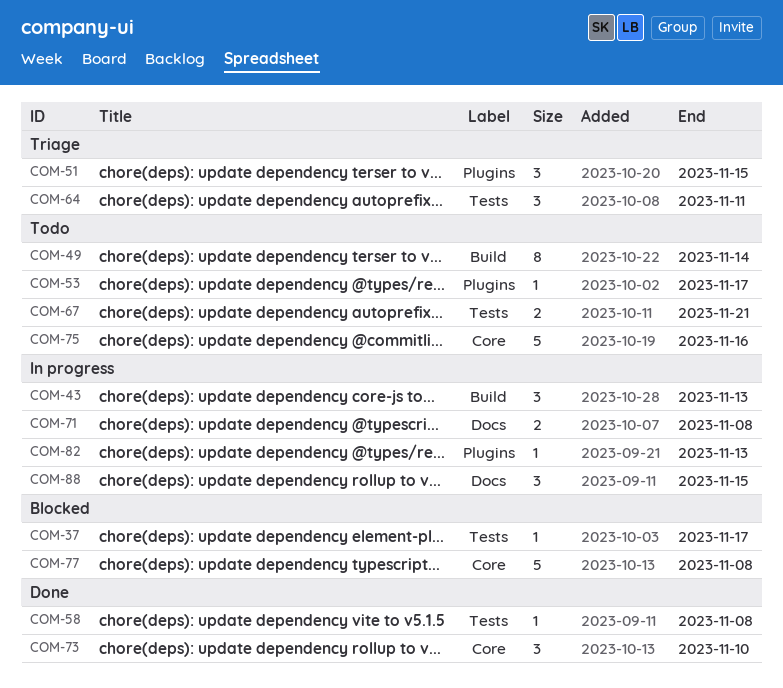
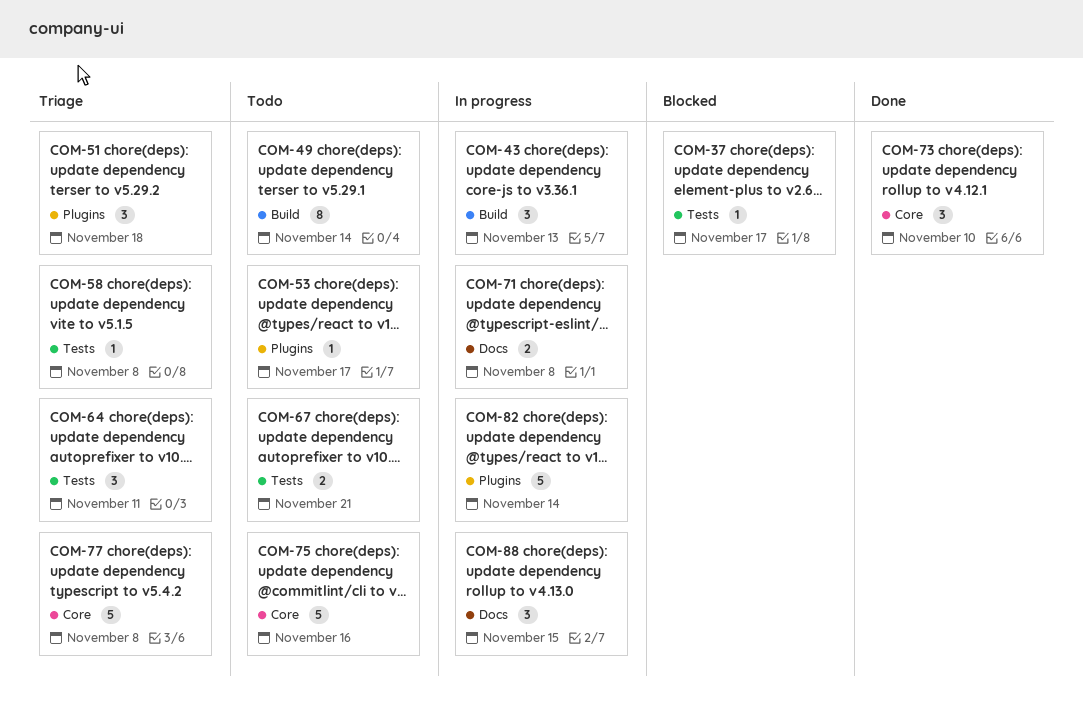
COM-51, due: Nov 15 -> Nov 18
COM-58, status: Done -> Triage
COM-77, status: Blocked -> Triage
COM-82, estimate: 1 -> 5
COM-82, due: Nov 13 -> Nov 14

